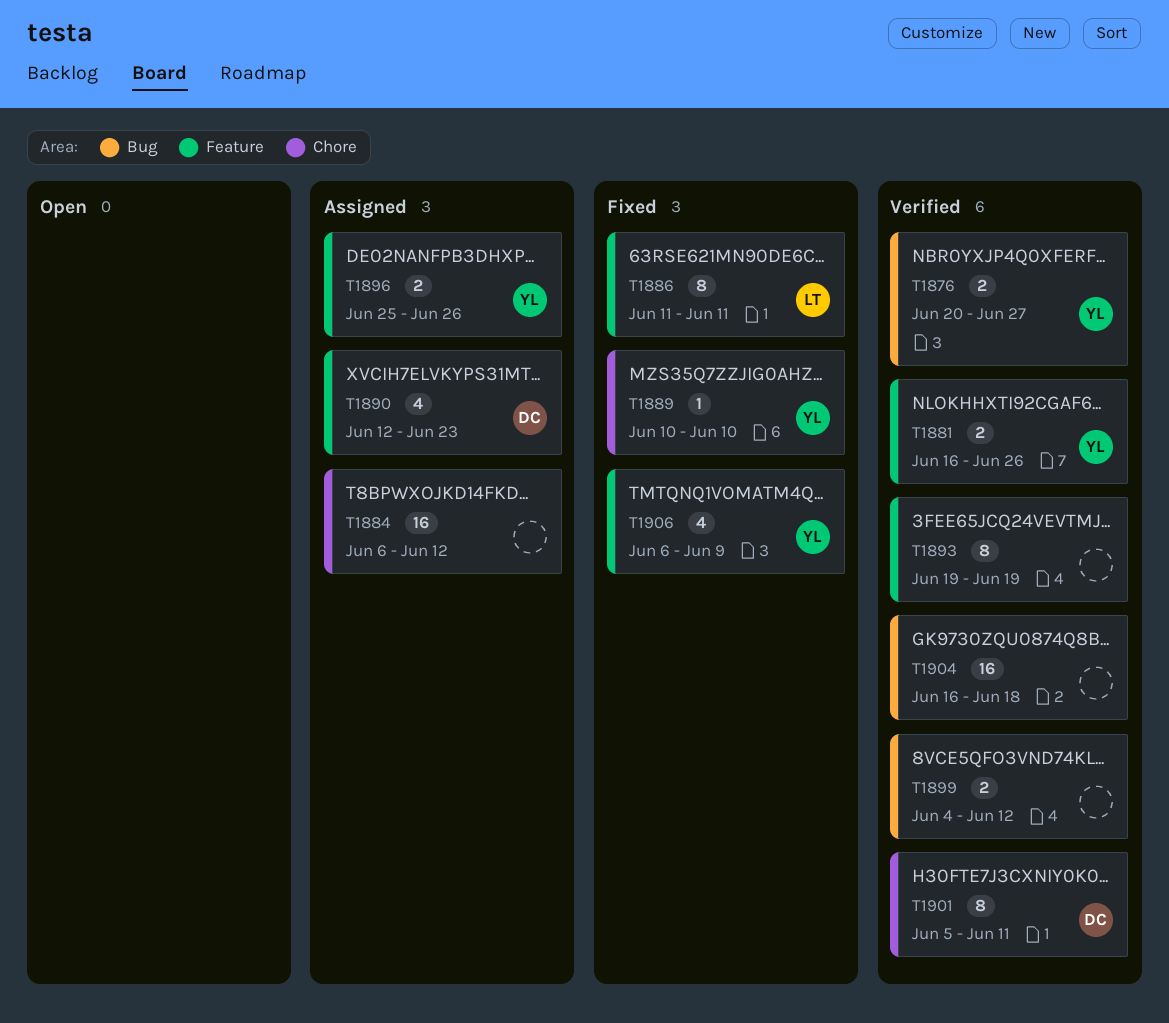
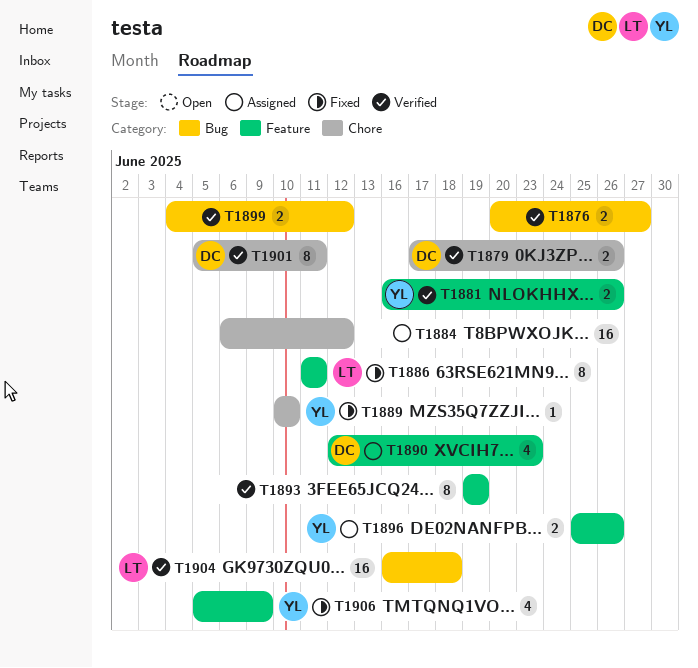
T1876, owner: YL -> none
T1879: none -> present
T1904, owner: none -> LT
T1906, start: Jun 6 -> Jun 5

